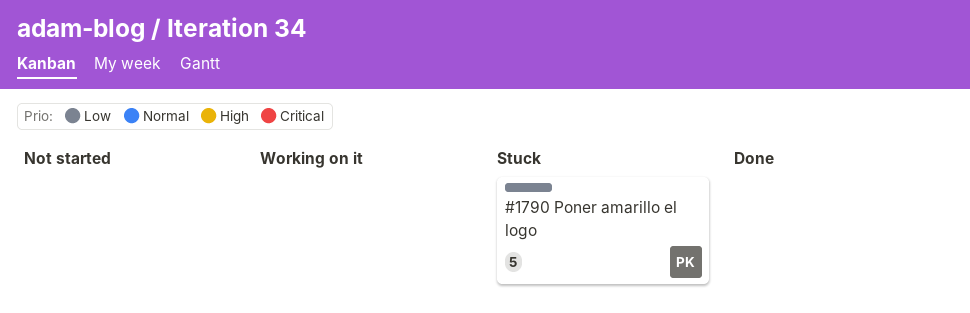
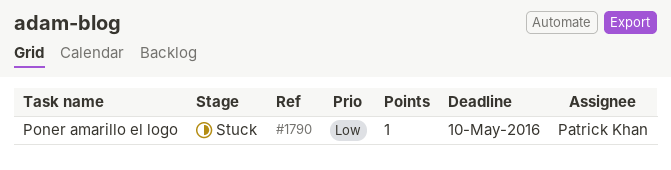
#1790, estimate: 5 -> 1

